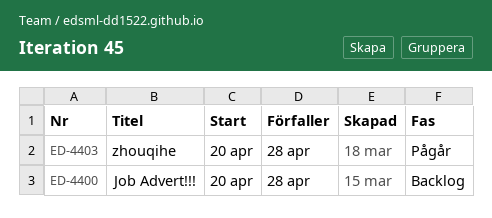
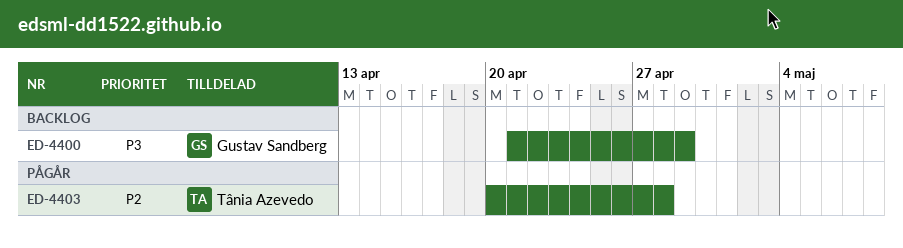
ED-4400, start: Apr 20 -> Apr 21
ED-4400, due: Apr 28 -> Apr 29

